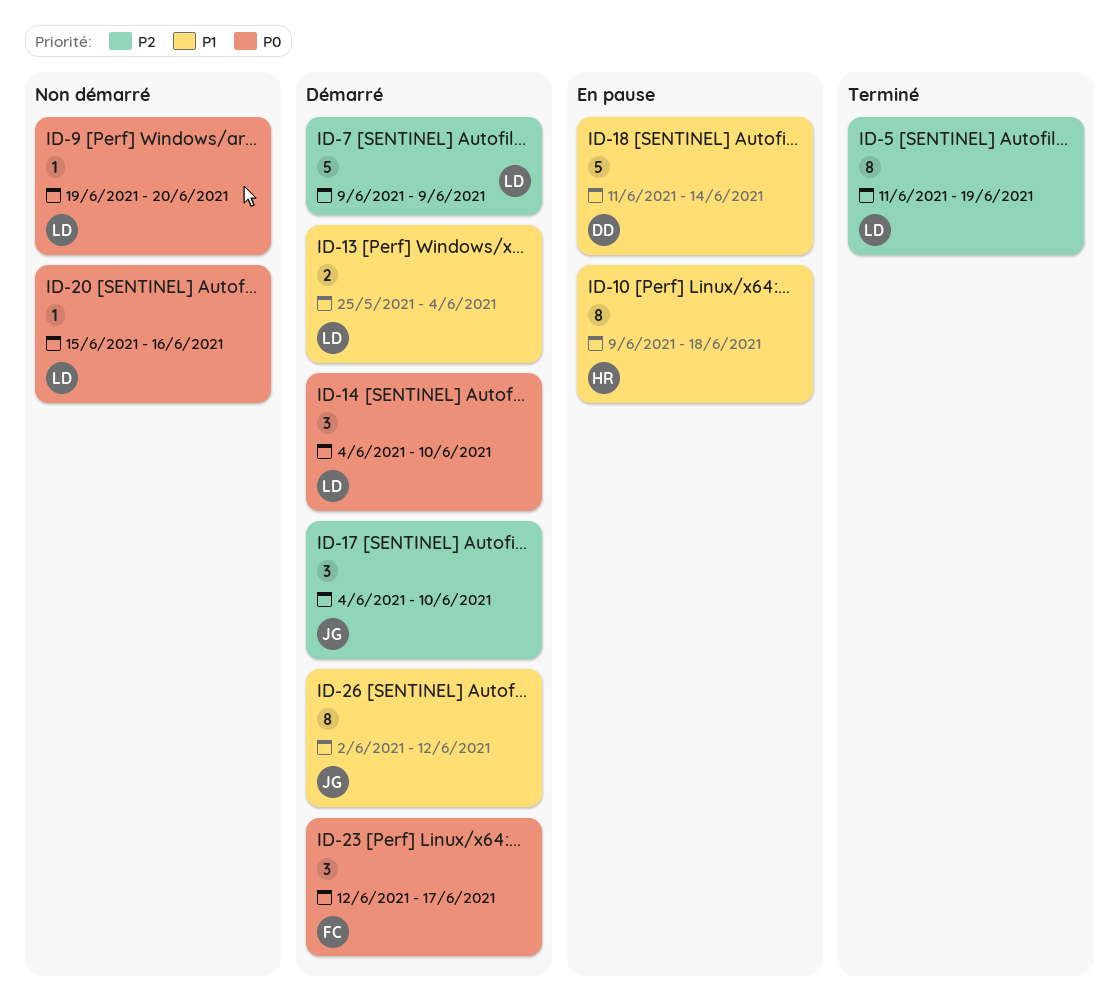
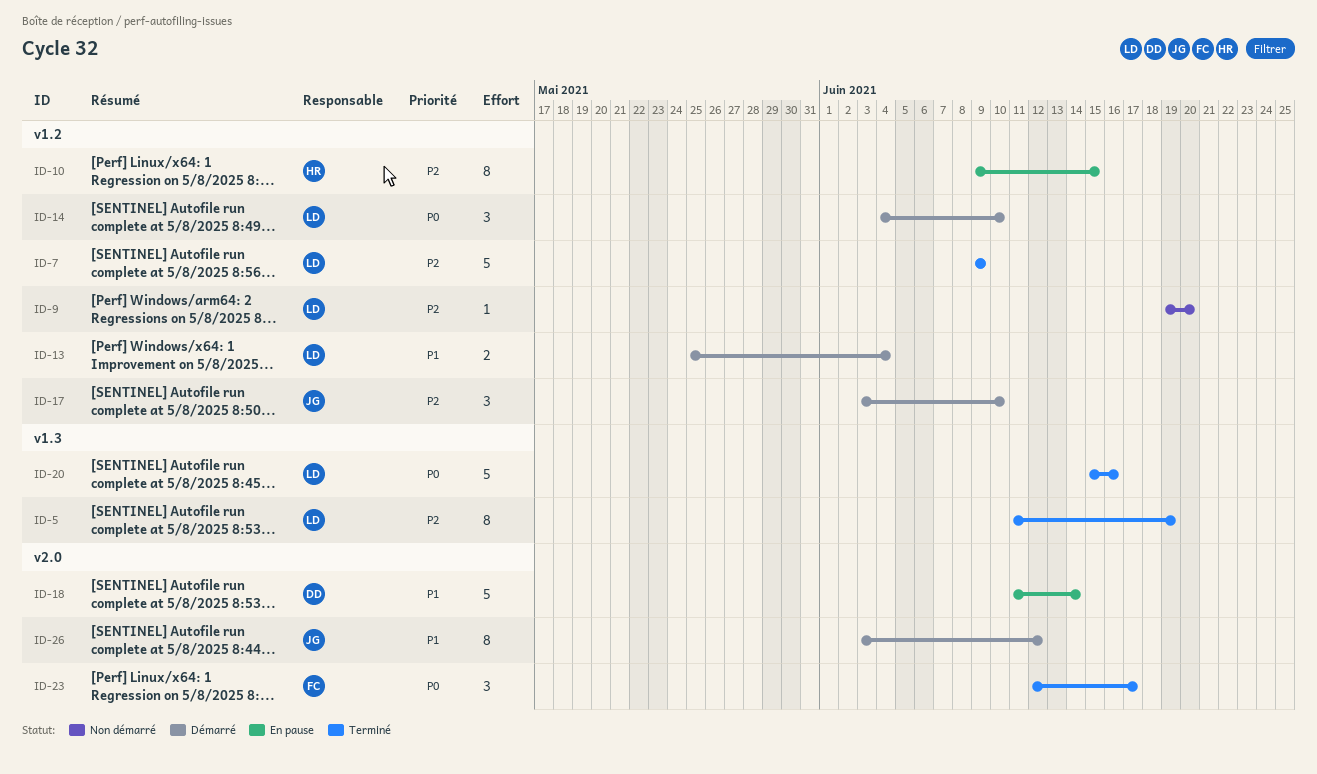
ID-7, status: Démarré -> Terminé
ID-9, priority: P0 -> P2
ID-10, priority: P1 -> P2
ID-10, due: Jun 18 -> Jun 15
ID-17, start: Jun 4 -> Jun 3
ID-20, status: Non démarré -> Terminé
ID-20, estimate: 1 -> 5
ID-23, status: Démarré -> Terminé
ID-26, start: Jun 2 -> Jun 3

